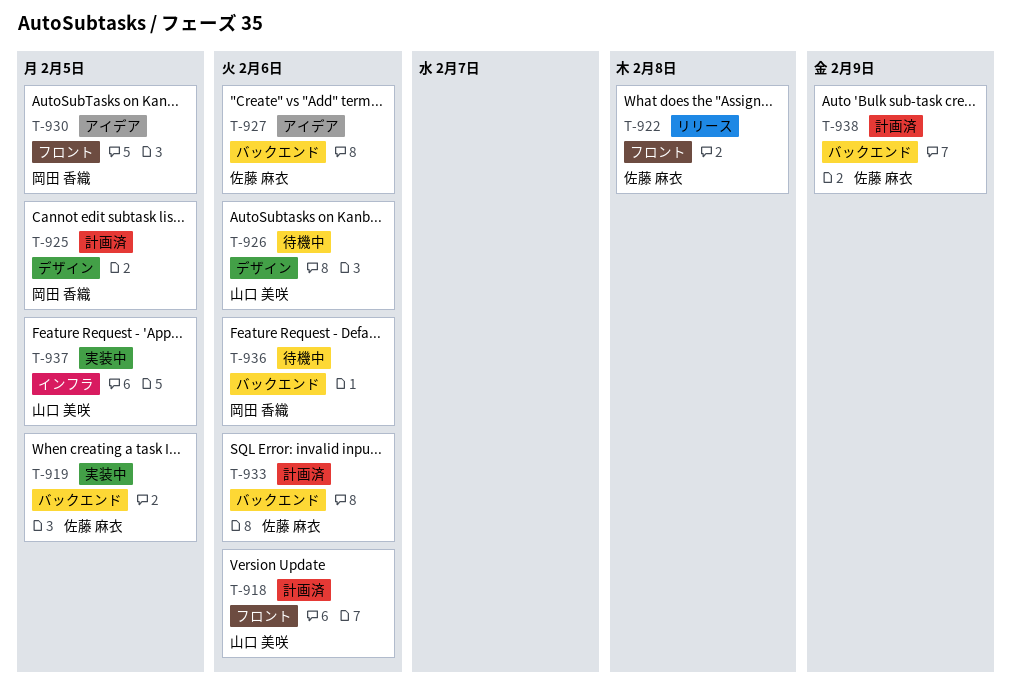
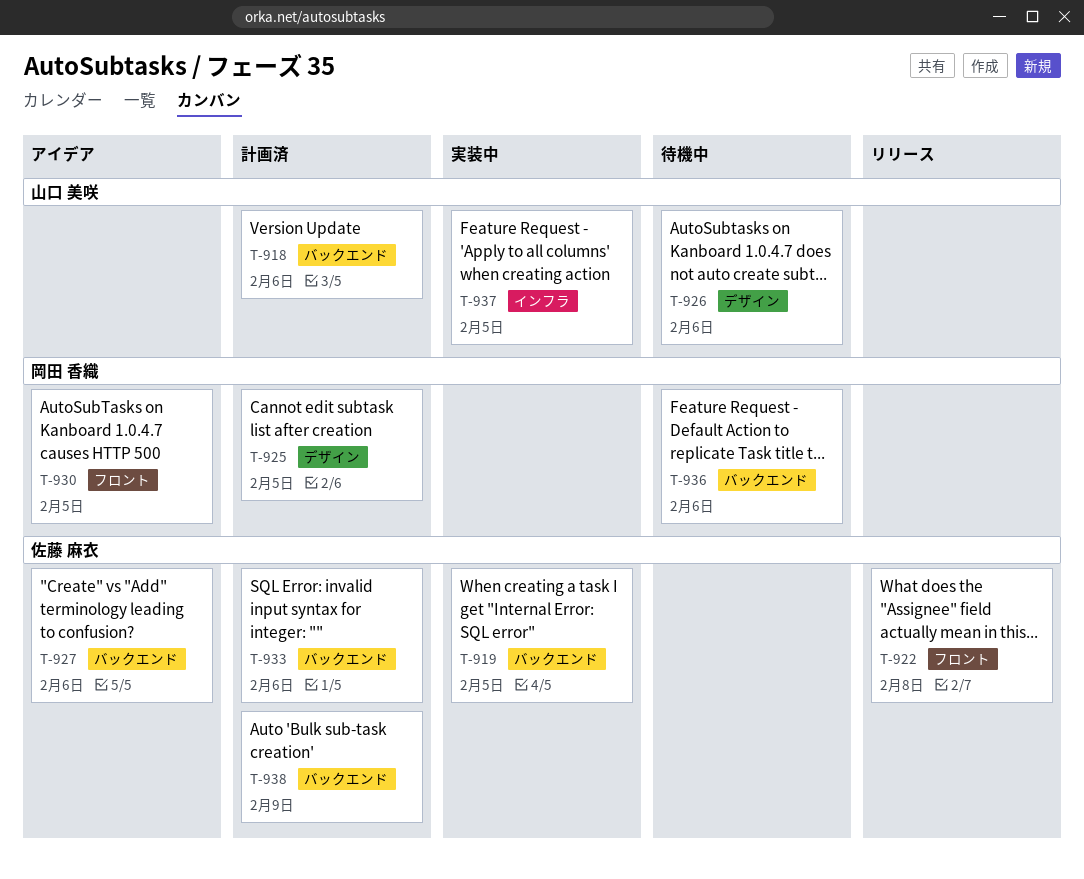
T-918, label: フロント -> バックエンド

